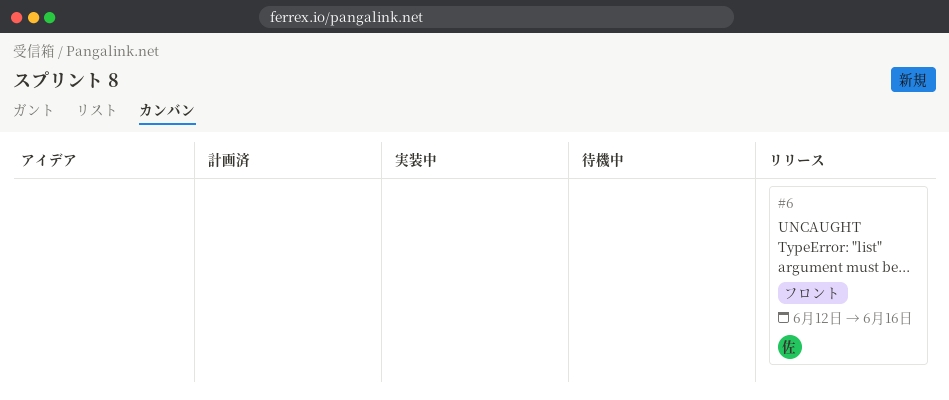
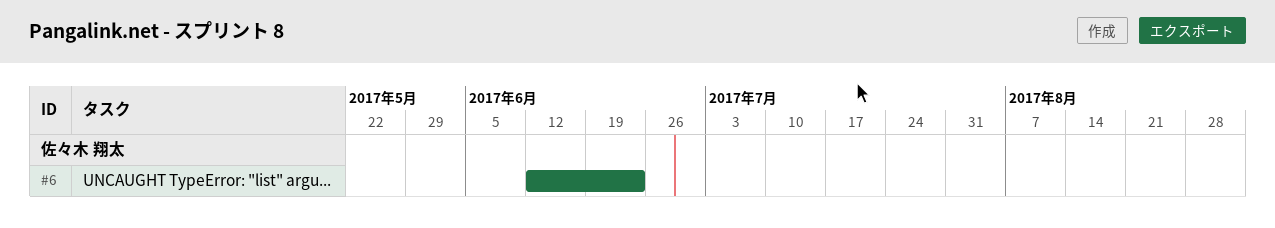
#6, due: Jun 16 -> Jun 23

